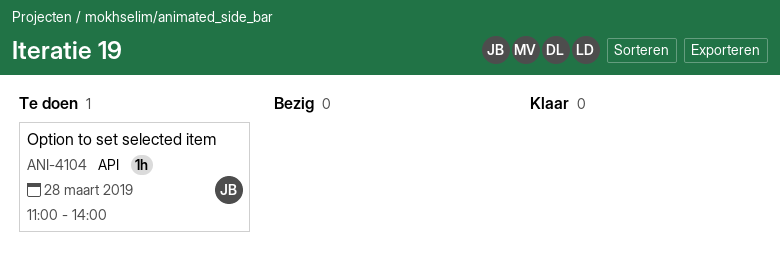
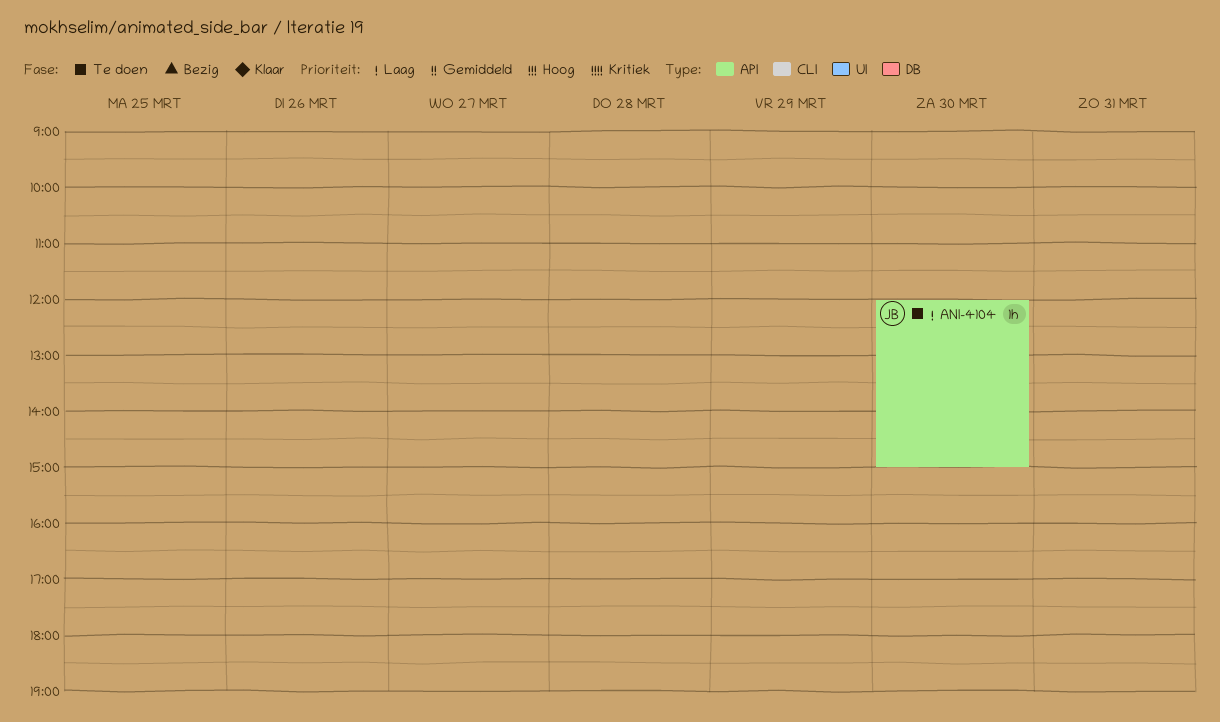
ANI-4104, day: Mar 28 -> Mar 30
ANI-4104, begins: 11:00 -> 12:00
ANI-4104, ends: 14:00 -> 15:00

